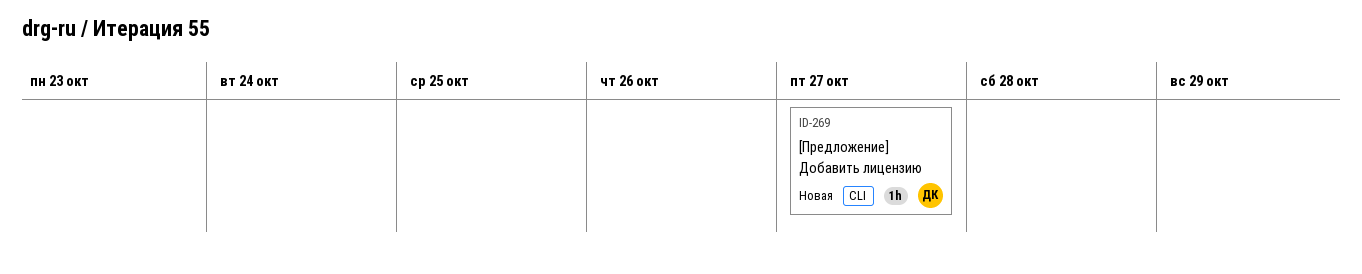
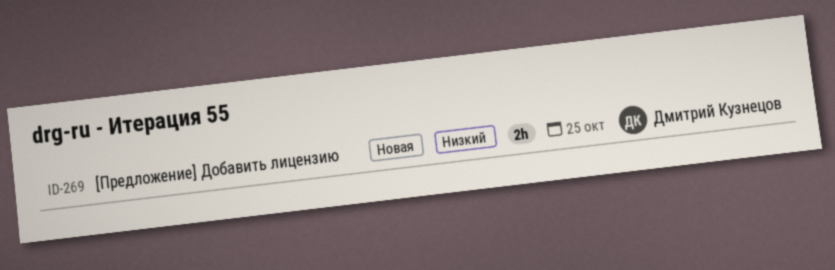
ID-269, estimate: 1h -> 2h
ID-269, due: Oct 27 -> Oct 25

